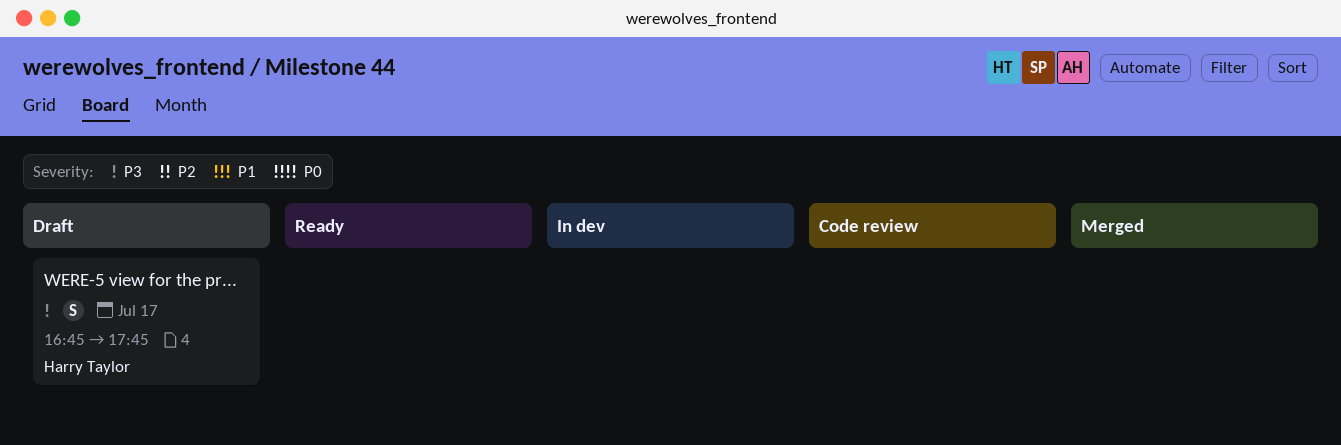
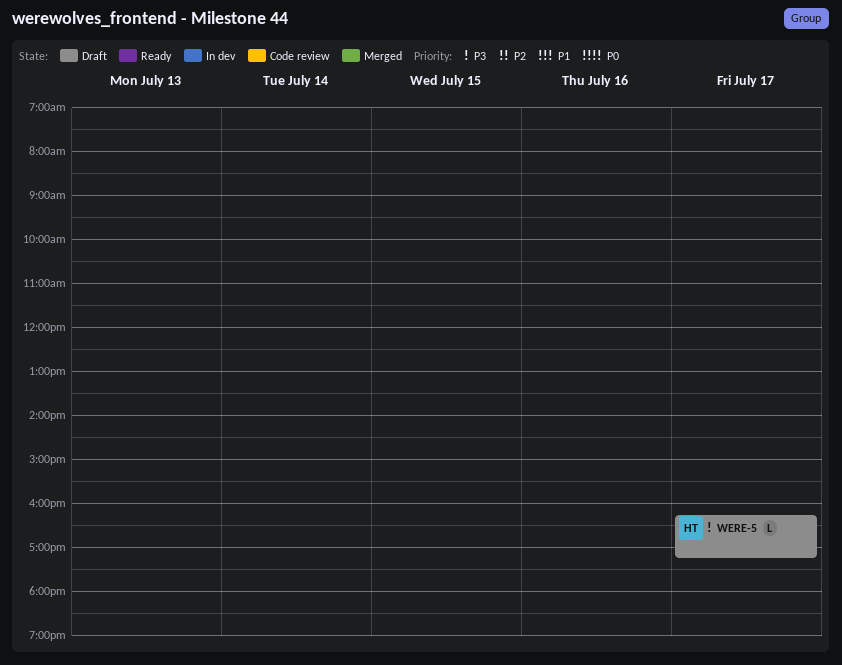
WERE-5, estimate: S -> L
WERE-5, begins: 16:45 -> 16:15
WERE-5, ends: 17:45 -> 17:15

